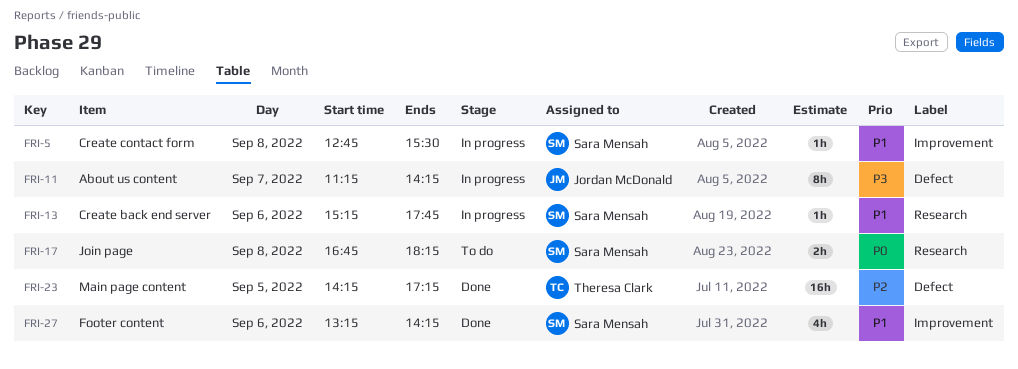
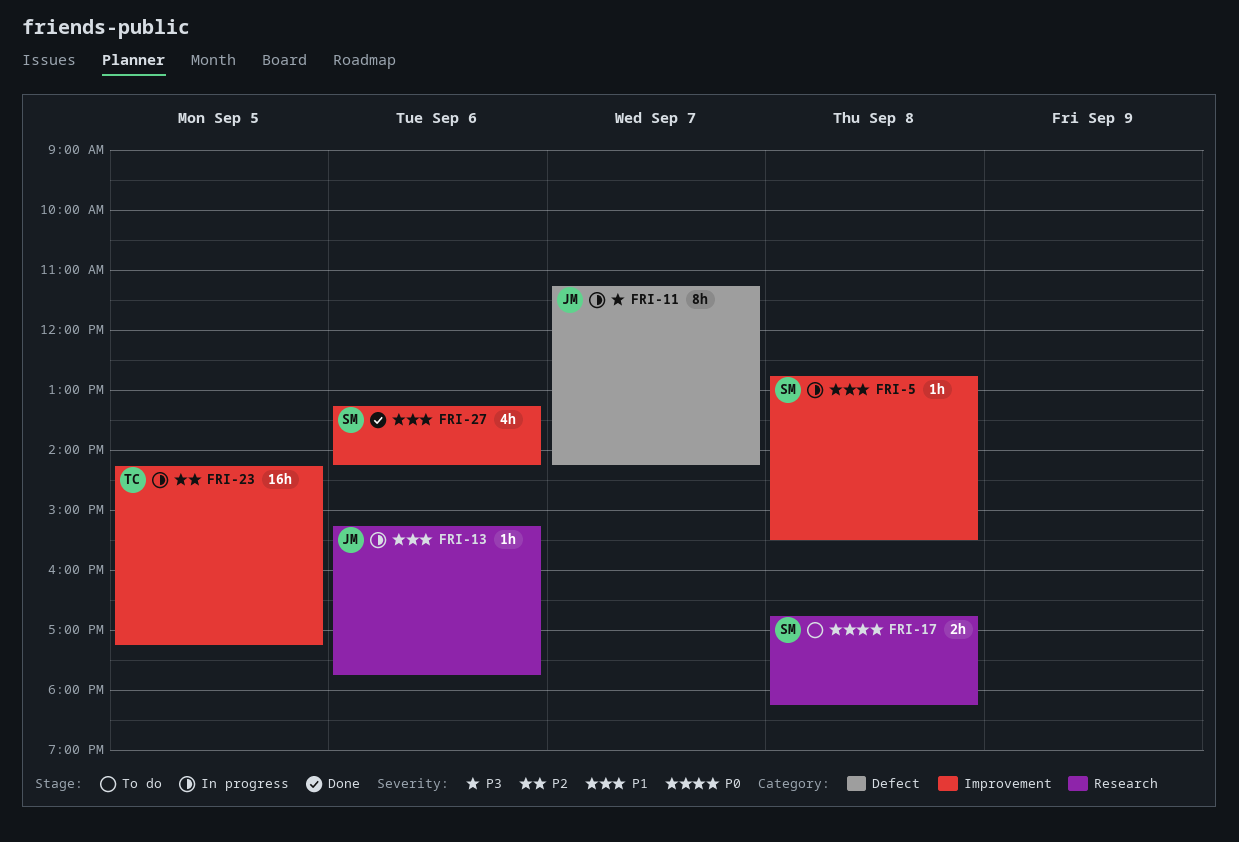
FRI-13, owner: Sara Mensah -> Jordan McDonald
FRI-23, status: Done -> In progress
FRI-23, label: Defect -> Improvement

